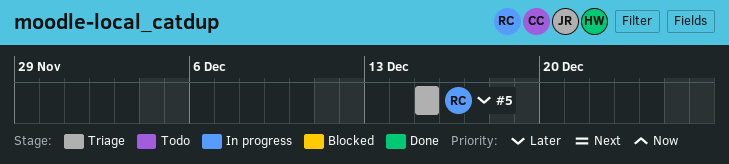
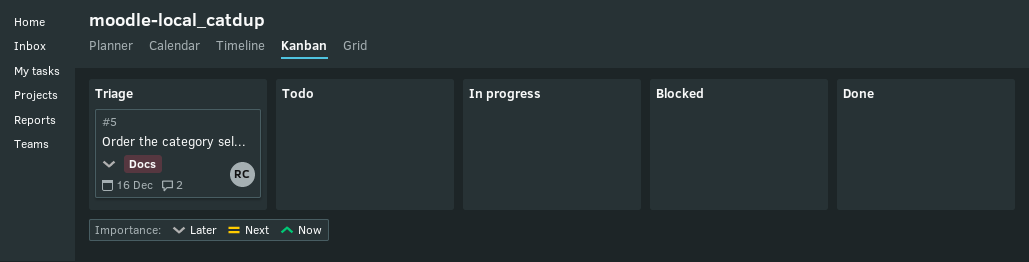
#5, due: Dec 15 -> Dec 16

